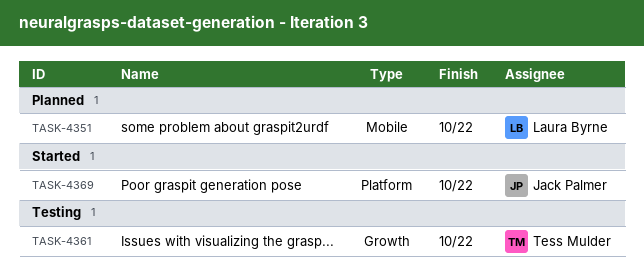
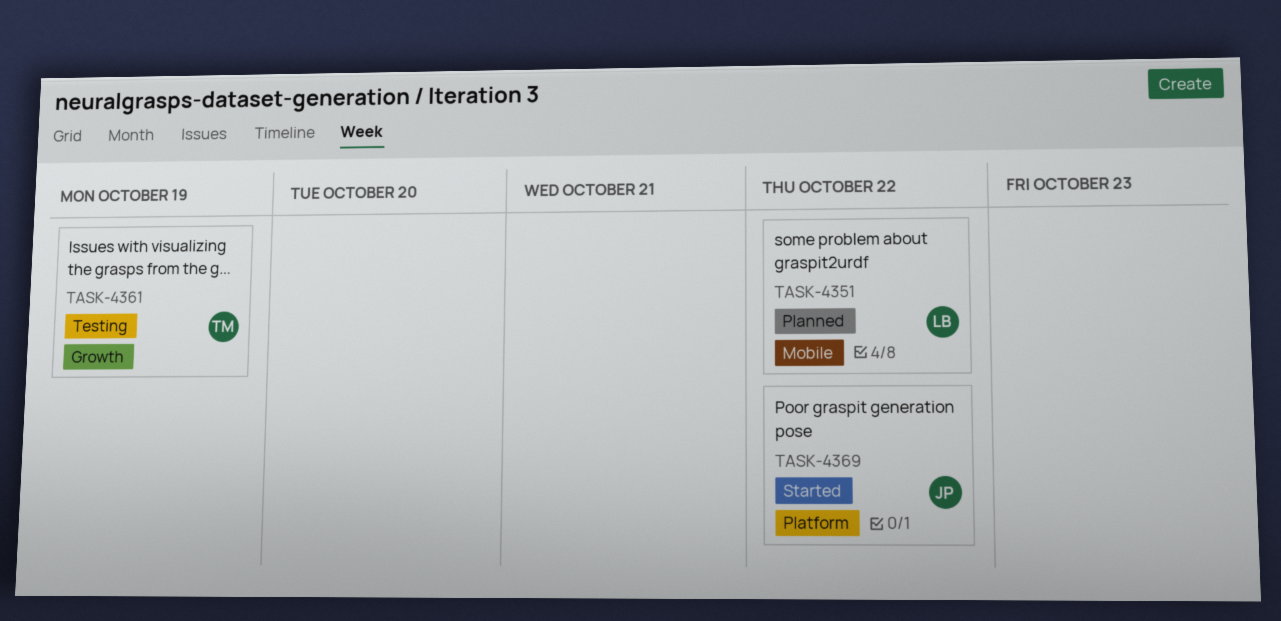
TASK-4361, due: Oct 22 -> Oct 19

